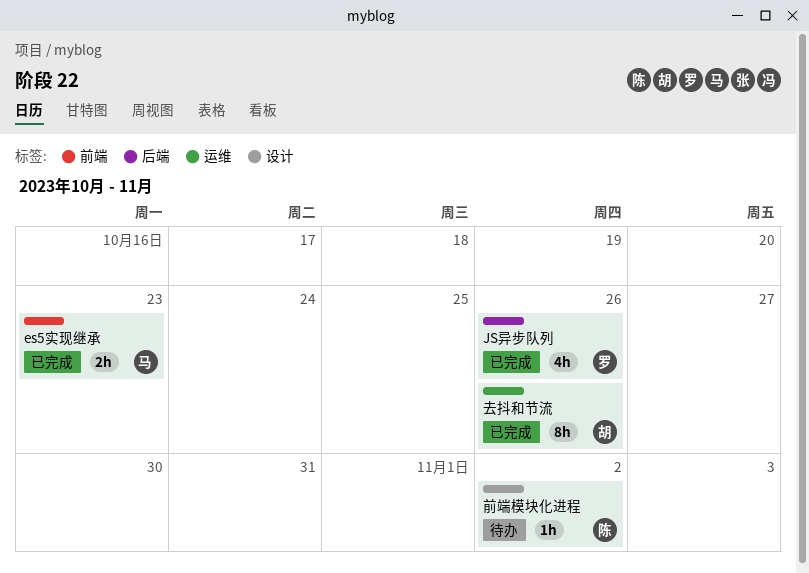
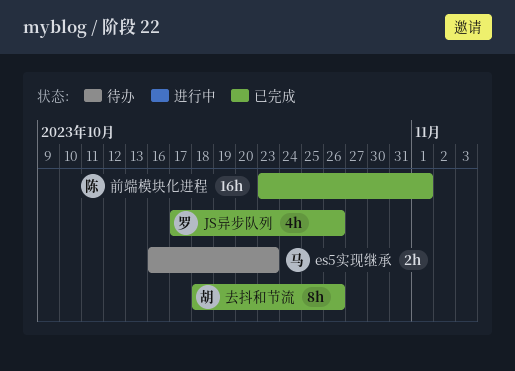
es5实现继承, status: 已完成 -> 待办
前端模块化进程, status: 待办 -> 已完成
前端模块化进程, estimate: 1h -> 16h
前端模块化进程, due: Nov 2 -> Nov 1

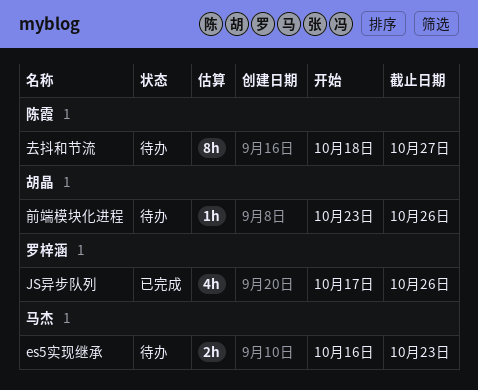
前端模块化进程, status: 已完成 -> 待办
前端模块化进程, owner: 陈霞 -> 胡晶
前端模块化进程, estimate: 16h -> 1h
前端模块化进程, due: Nov 1 -> Oct 26
去抖和节流, status: 已完成 -> 待办
去抖和节流, owner: 胡晶 -> 陈霞
去抖和节流, due: Oct 26 -> Oct 27

